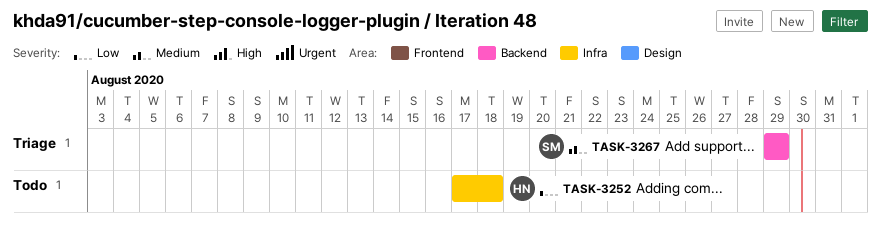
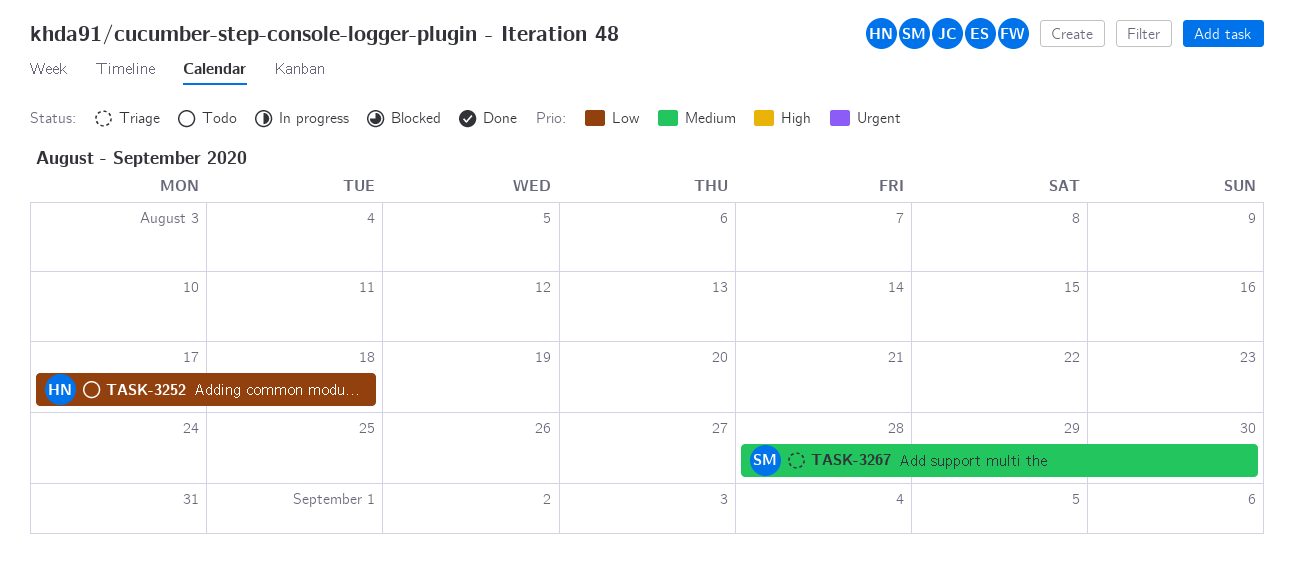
TASK-3267, start: Aug 29 -> Aug 28
TASK-3267, due: Aug 29 -> Aug 30

